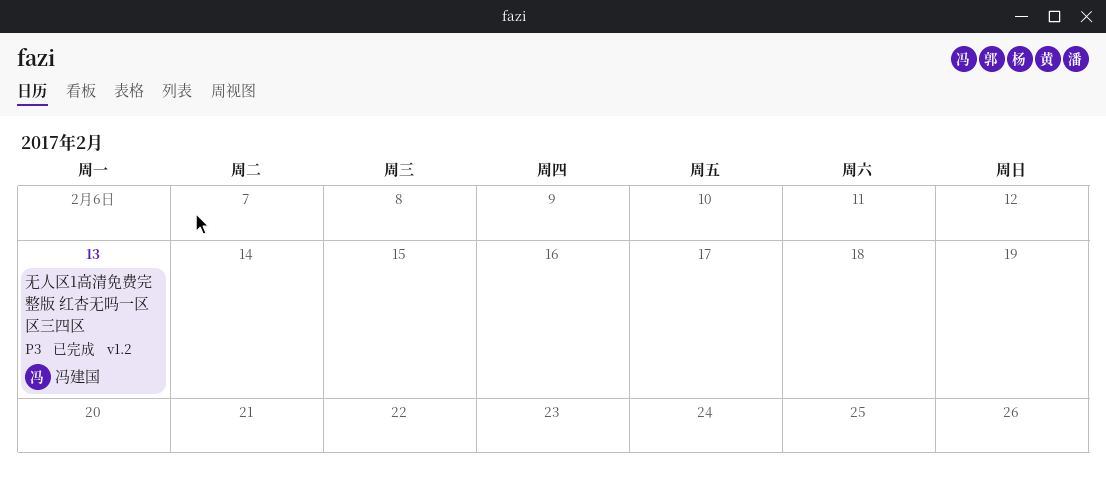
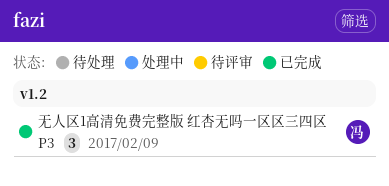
无人区1高清免费完整版 红杏无吗一区区三四区, due: Feb 13 -> Feb 9

